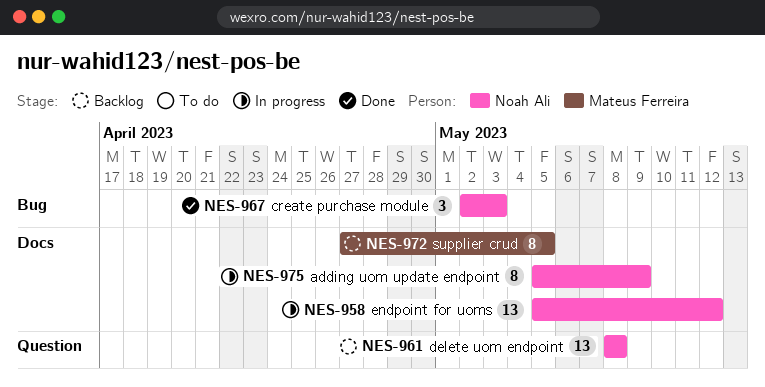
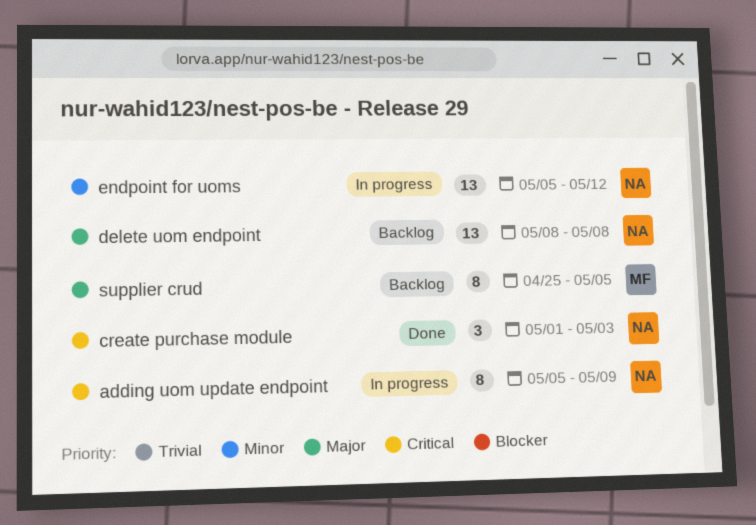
create purchase module, start: May 2 -> May 1
supplier crud, start: Apr 27 -> Apr 25

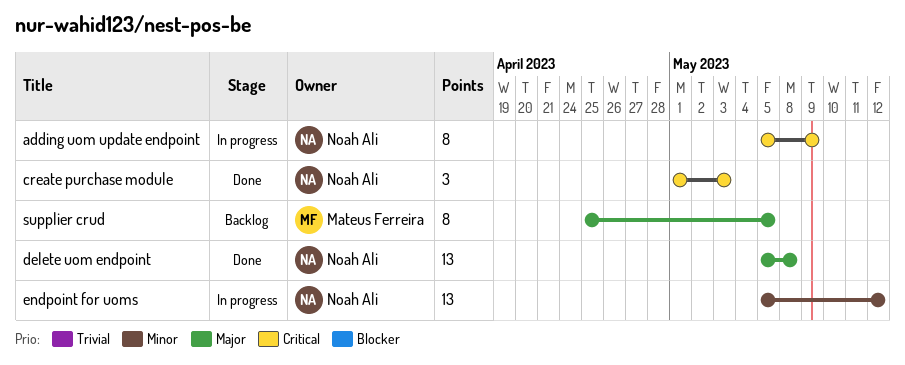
delete uom endpoint, status: Backlog -> Done
delete uom endpoint, start: May 8 -> May 5

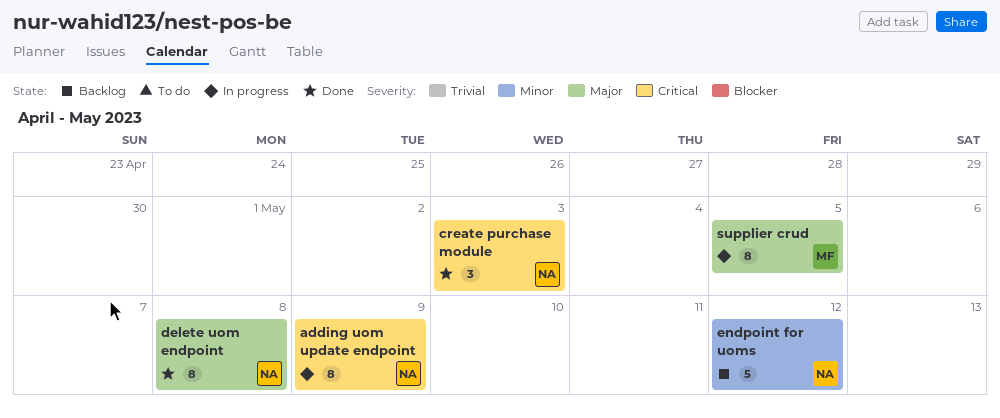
delete uom endpoint, estimate: 13 -> 8
endpoint for uoms, status: In progress -> Backlog
endpoint for uoms, estimate: 13 -> 5
supplier crud, status: Backlog -> In progress

